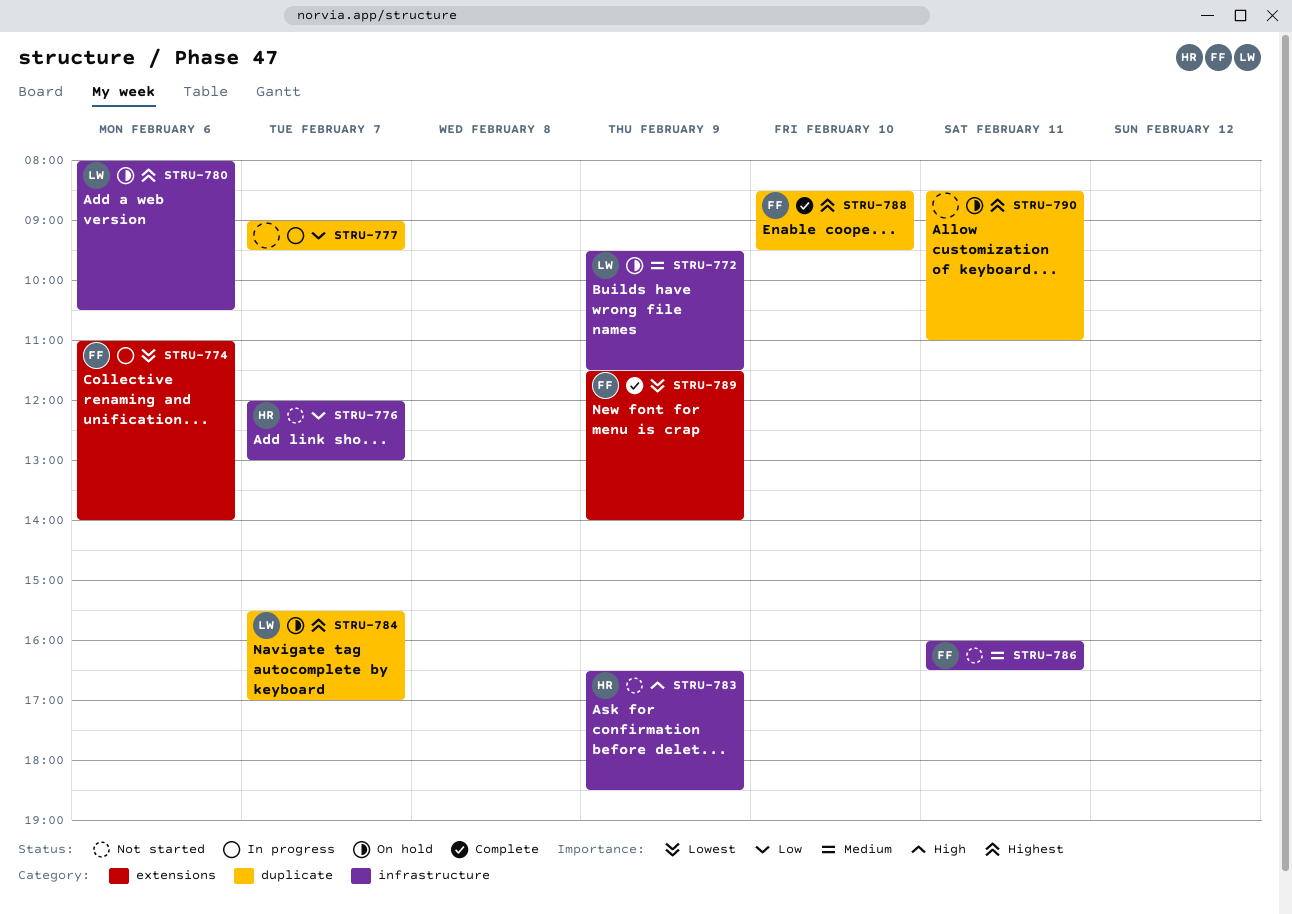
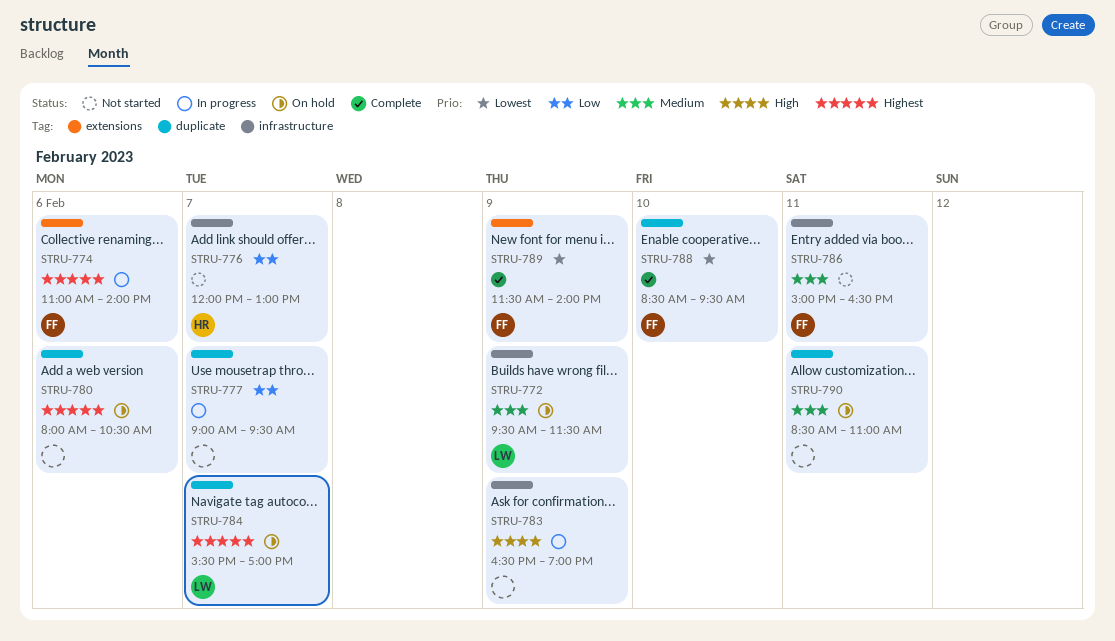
STRU-774, priority: Lowest -> Highest
STRU-780, owner: LW -> none
STRU-780, label: infrastructure -> duplicate
STRU-783, status: Not started -> In progress
STRU-783, owner: HR -> none
STRU-783, ends: 18:30 -> 19:00
STRU-786, begins: 16:00 -> 15:00
STRU-788, priority: Highest -> Lowest
STRU-790, priority: Highest -> Medium

